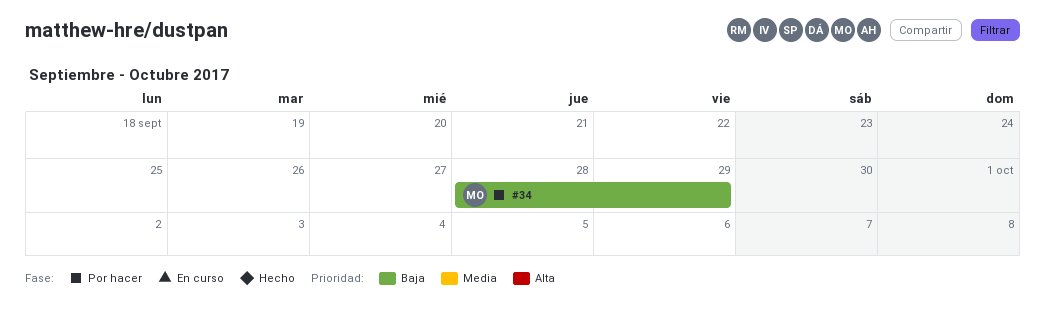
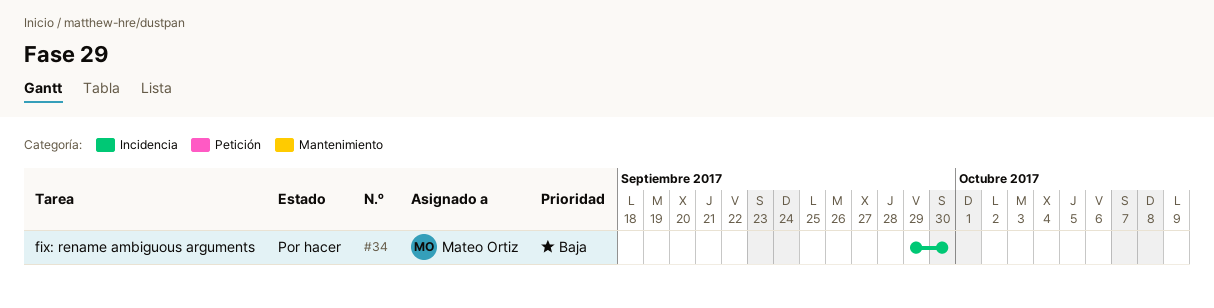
#34, start: Sep 28 -> Sep 29
#34, due: Sep 29 -> Sep 30

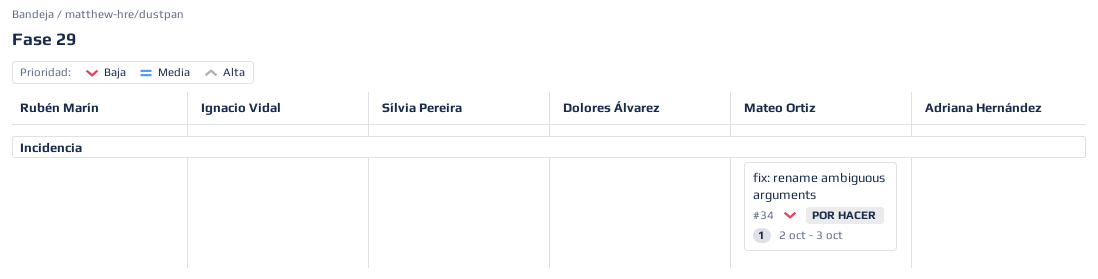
#34, start: Sep 29 -> Oct 2
#34, due: Sep 30 -> Oct 3

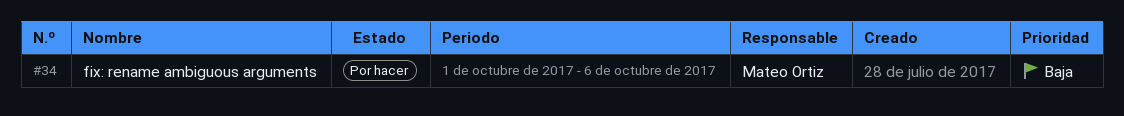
#34, start: Oct 2 -> Oct 1
#34, due: Oct 3 -> Oct 6

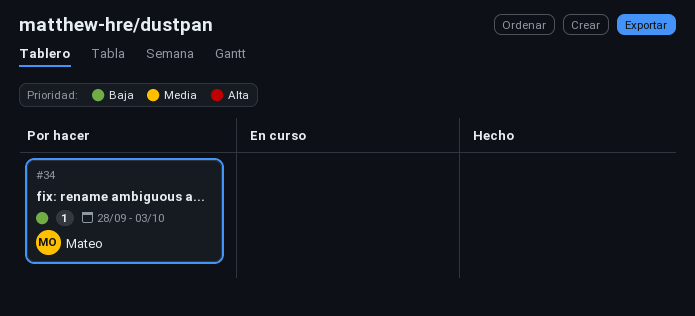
#34, start: Oct 1 -> Sep 28
#34, due: Oct 6 -> Oct 3

